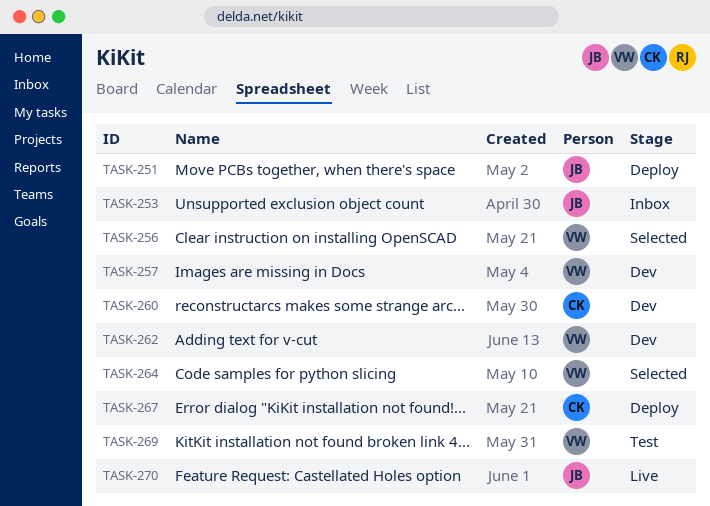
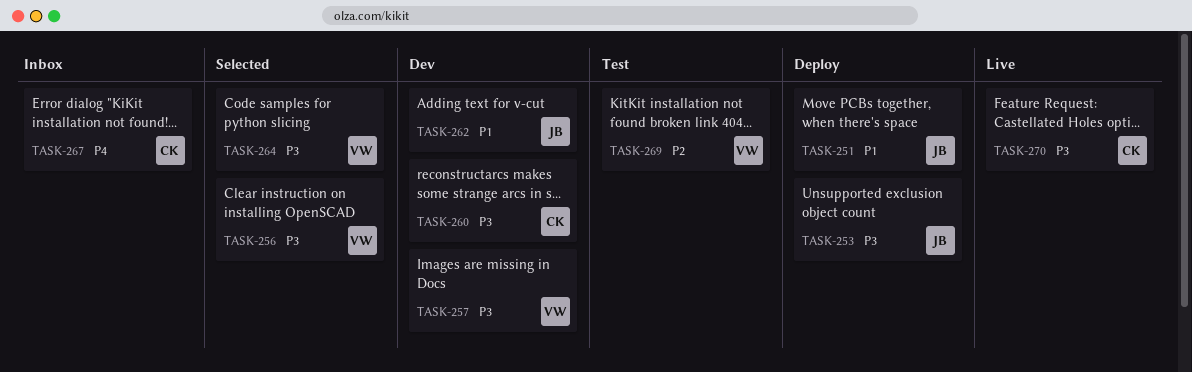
TASK-253, status: Inbox -> Deploy
TASK-262, owner: VW -> JB
TASK-267, status: Deploy -> Inbox
TASK-270, owner: JB -> CK

